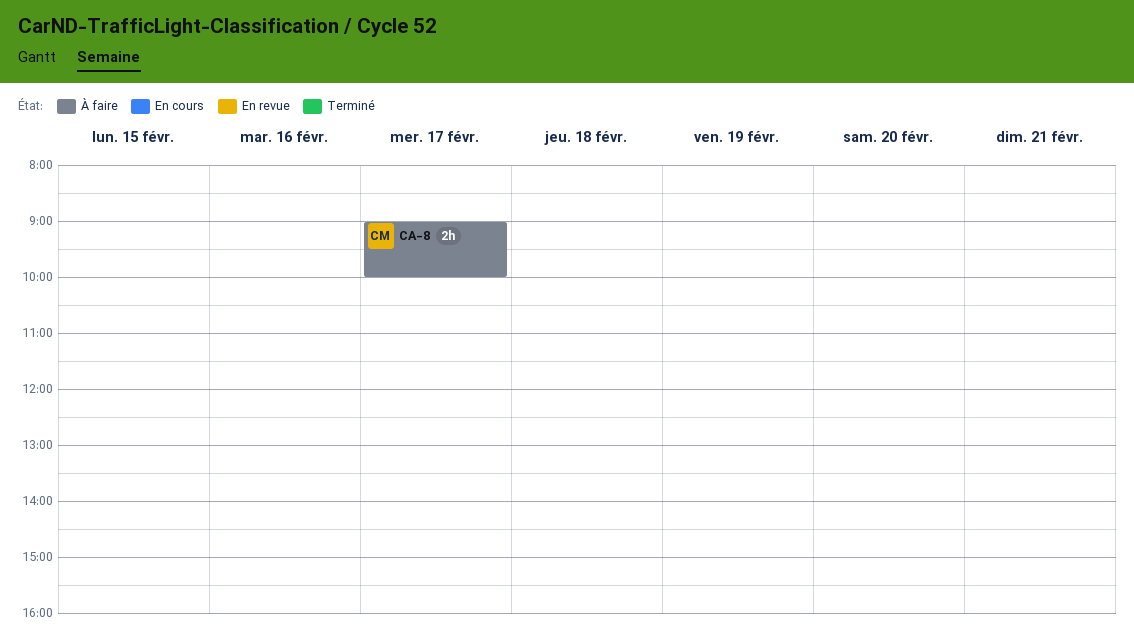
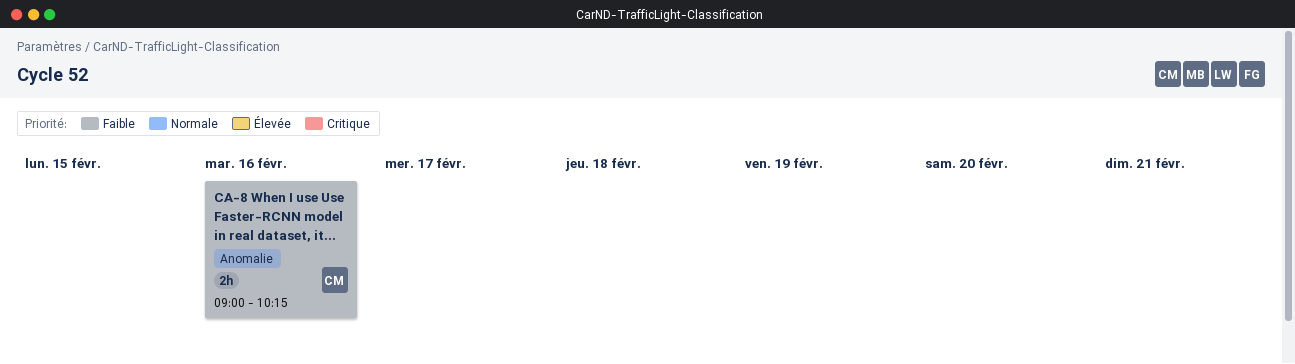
CA-8, day: Feb 17 -> Feb 16
CA-8, ends: 10:00 -> 10:15

